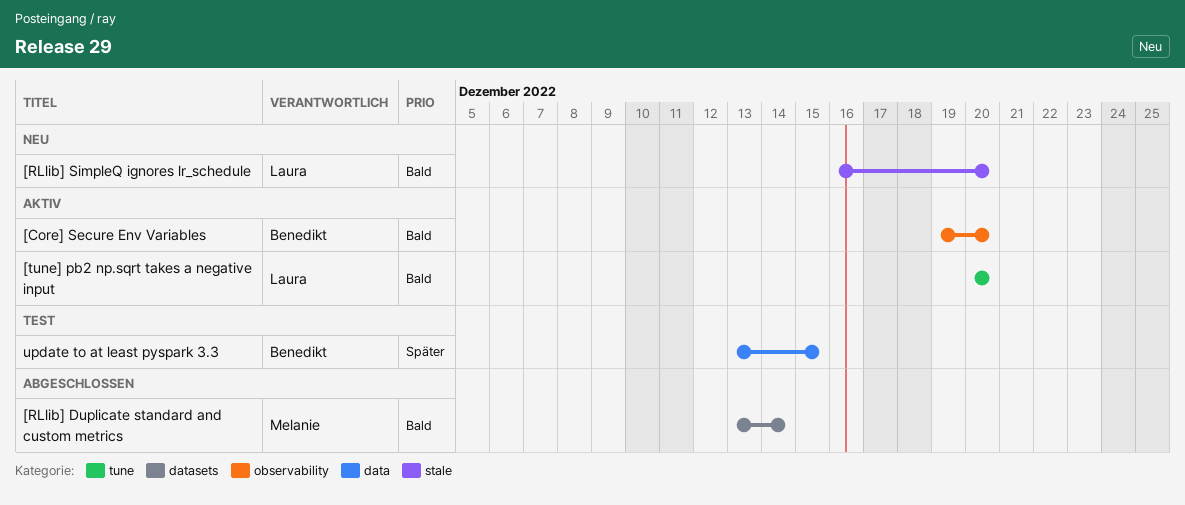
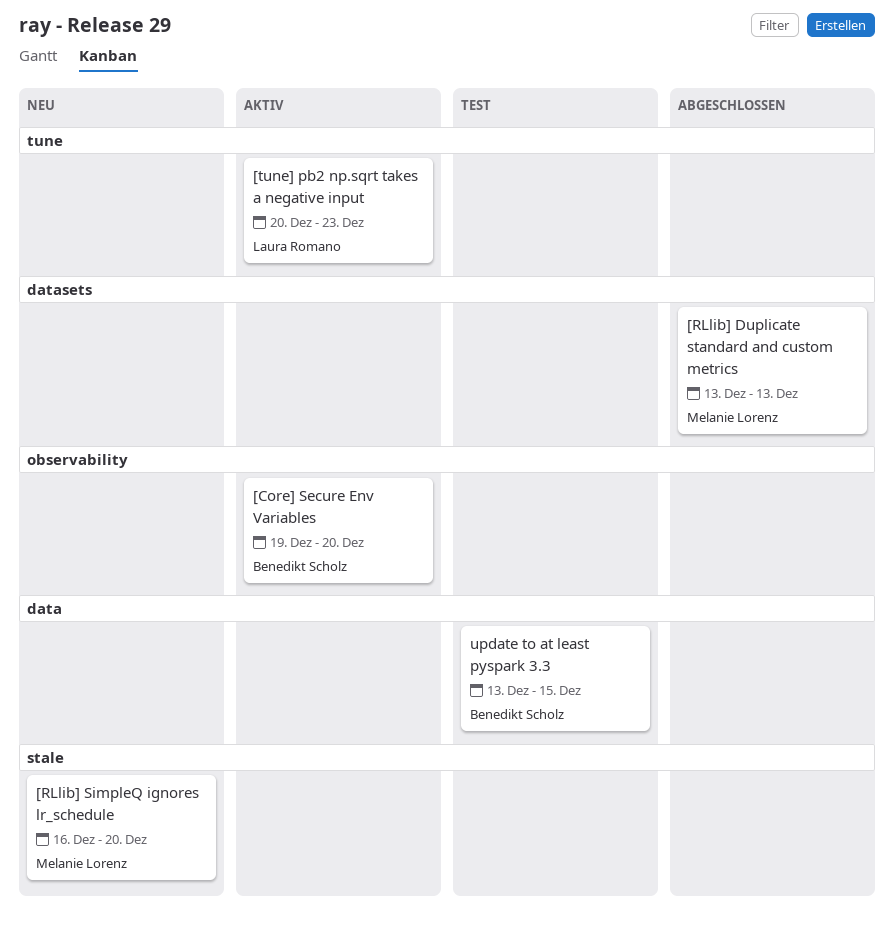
[RLlib] Duplicate standard and custom metrics, due: Dec 14 -> Dec 13
[RLlib] SimpleQ ignores lr_schedule, owner: Laura Romano -> Melanie Lorenz
[tune] pb2 np.sqrt takes a negative input, due: Dec 20 -> Dec 23

